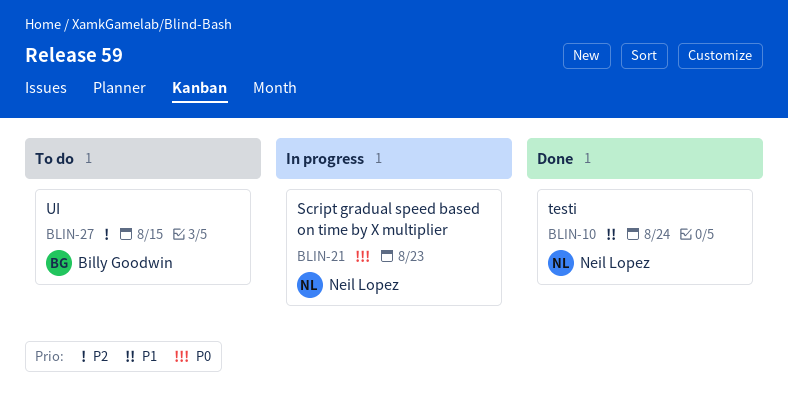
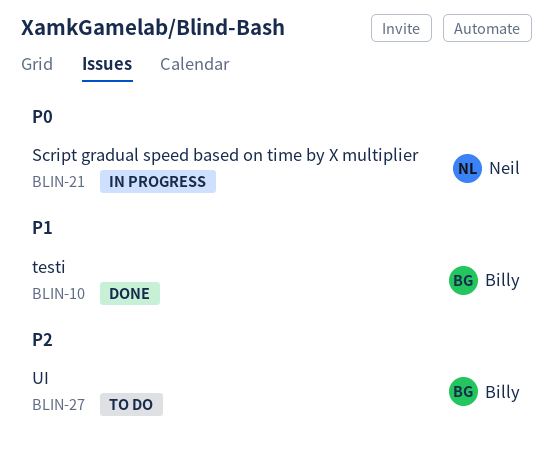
BLIN-10, owner: Neil Lopez -> Billy Goodwin

